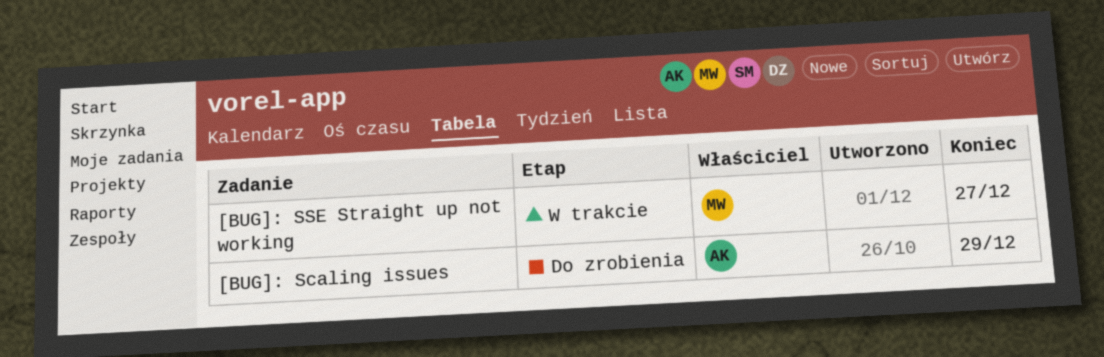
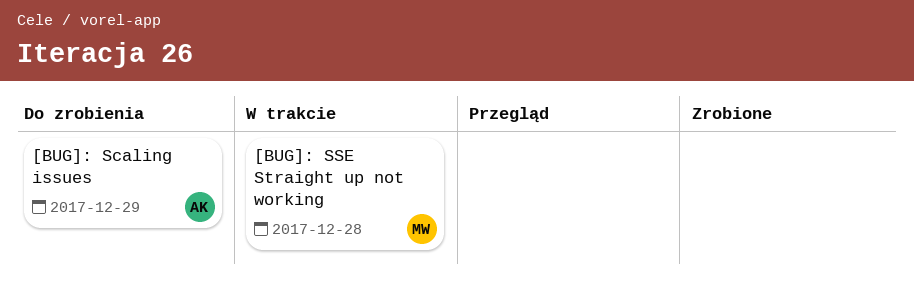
[BUG]: SSE Straight up not working, due: Dec 27 -> Dec 28

